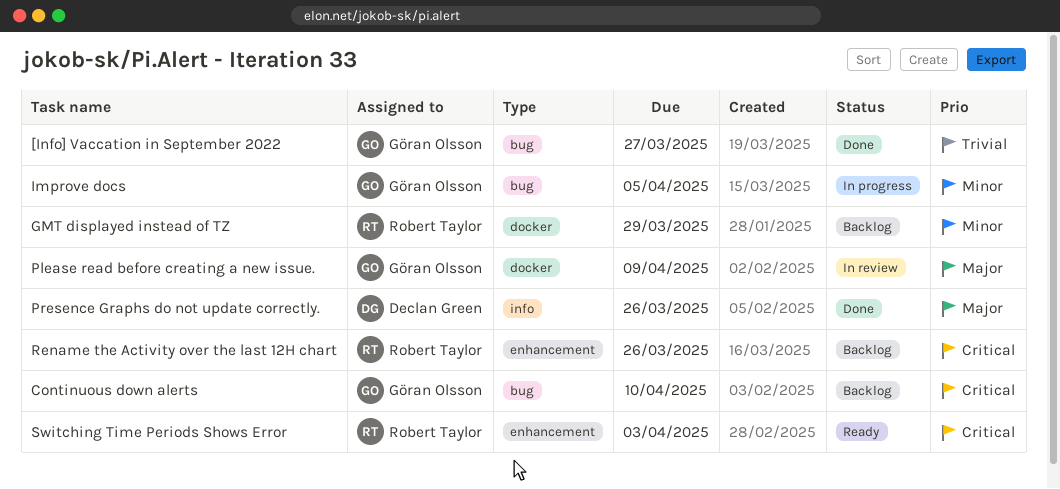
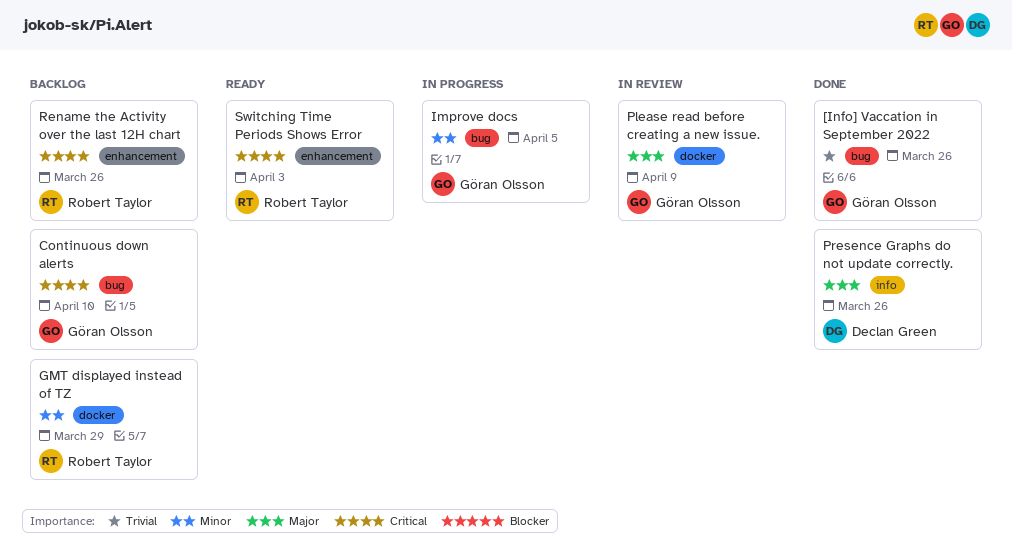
[Info] Vaccation in September 2022, due: Mar 27 -> Mar 26

